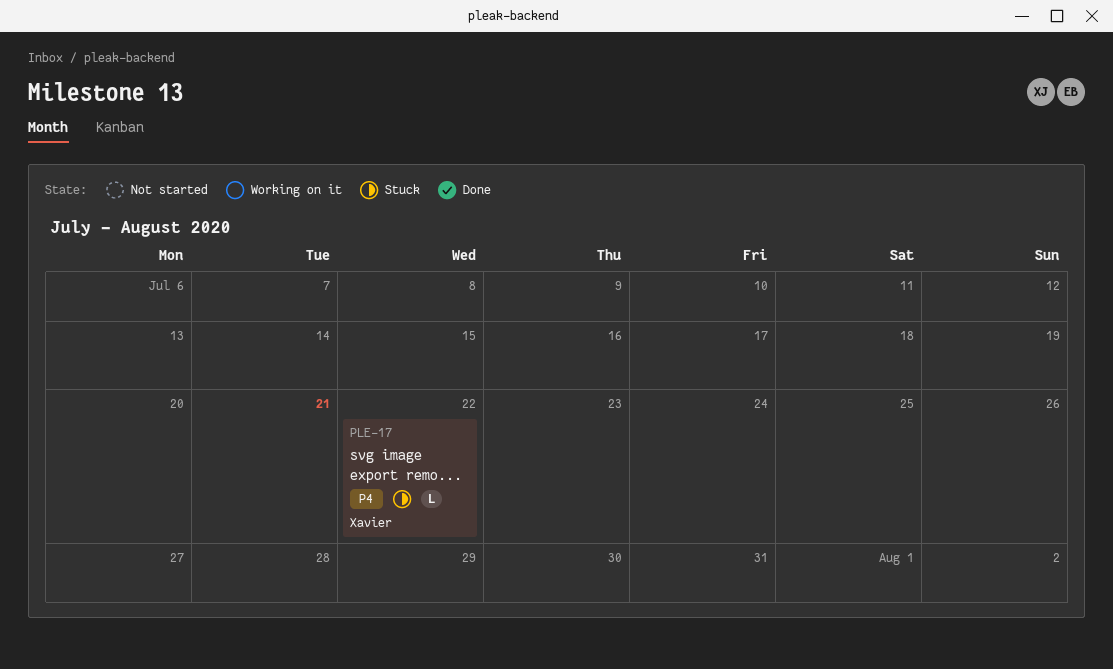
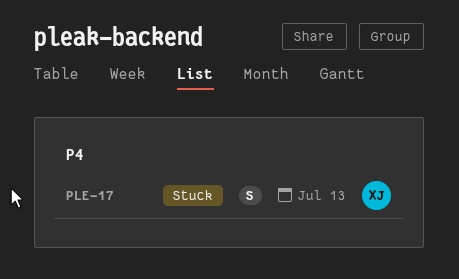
PLE-17, estimate: L -> S
PLE-17, due: Jul 22 -> Jul 13

